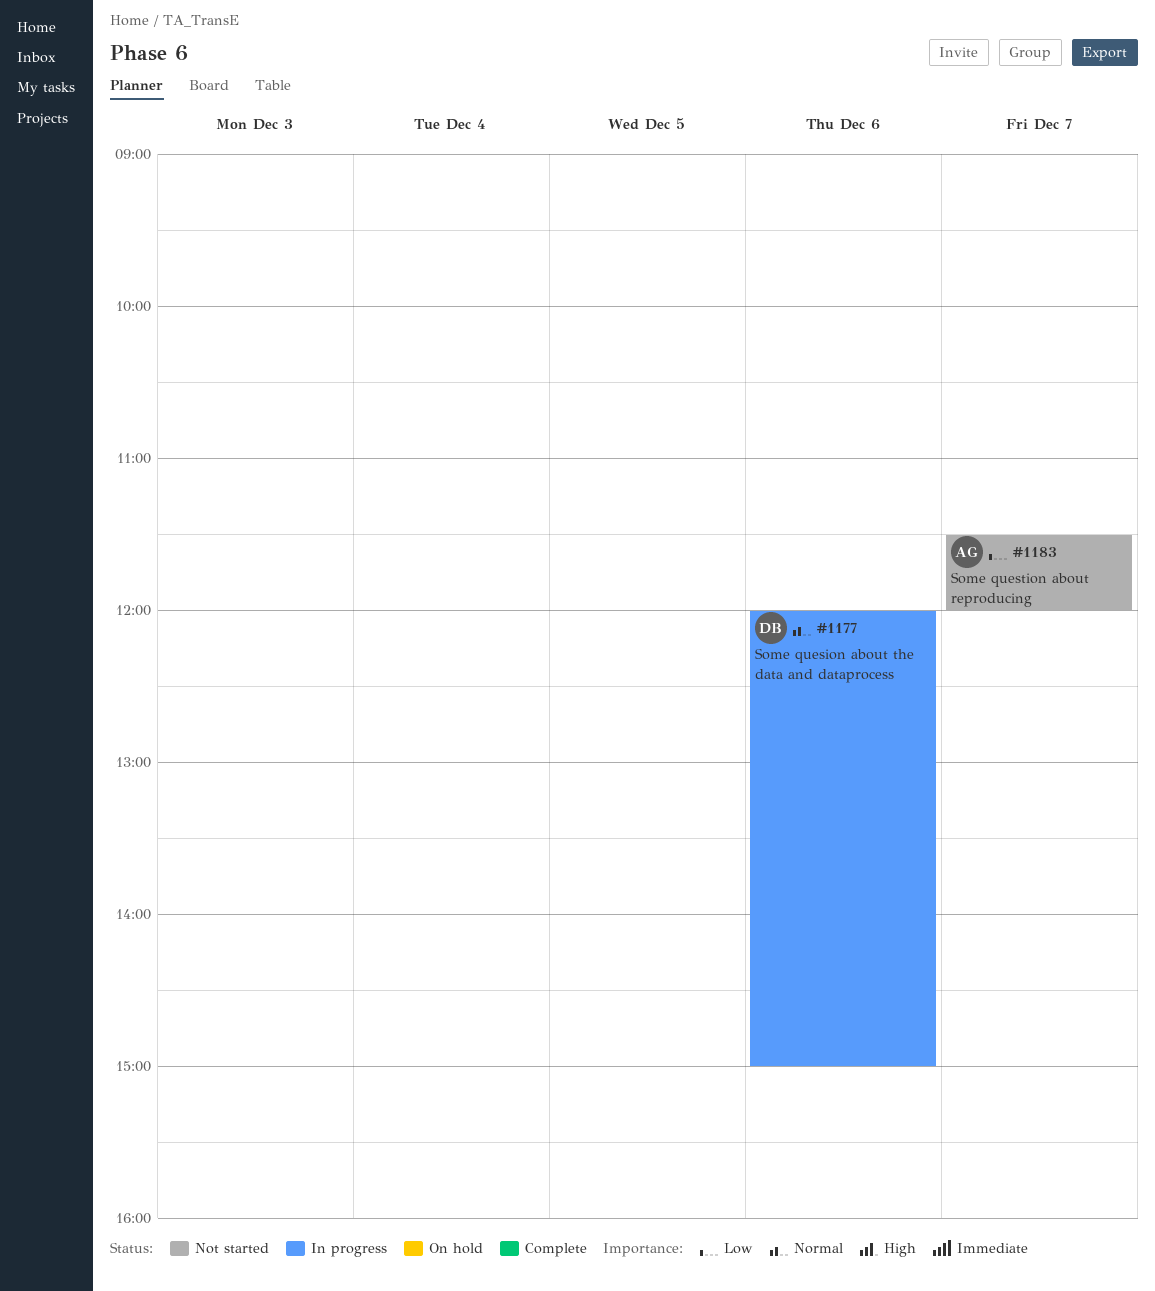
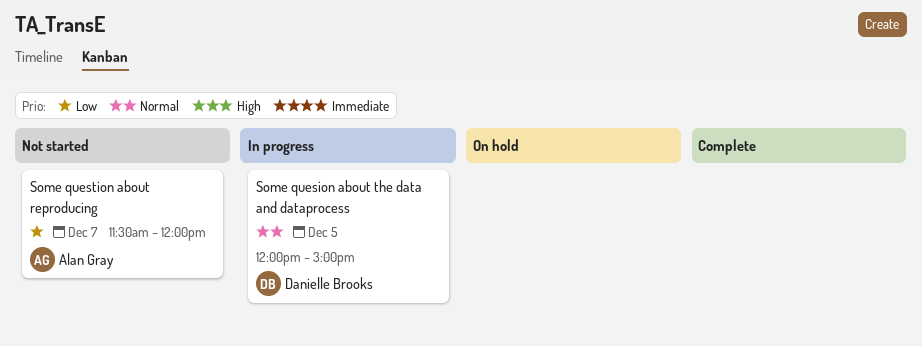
Some quesion about the data and dataprocess, day: Dec 6 -> Dec 5

